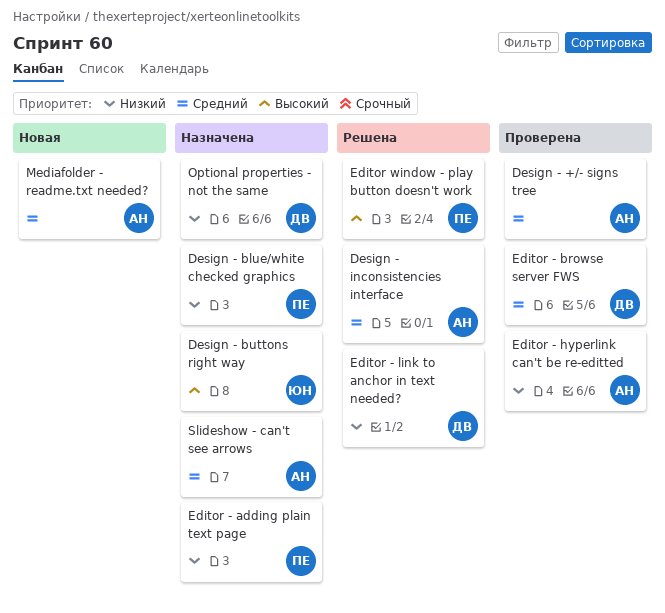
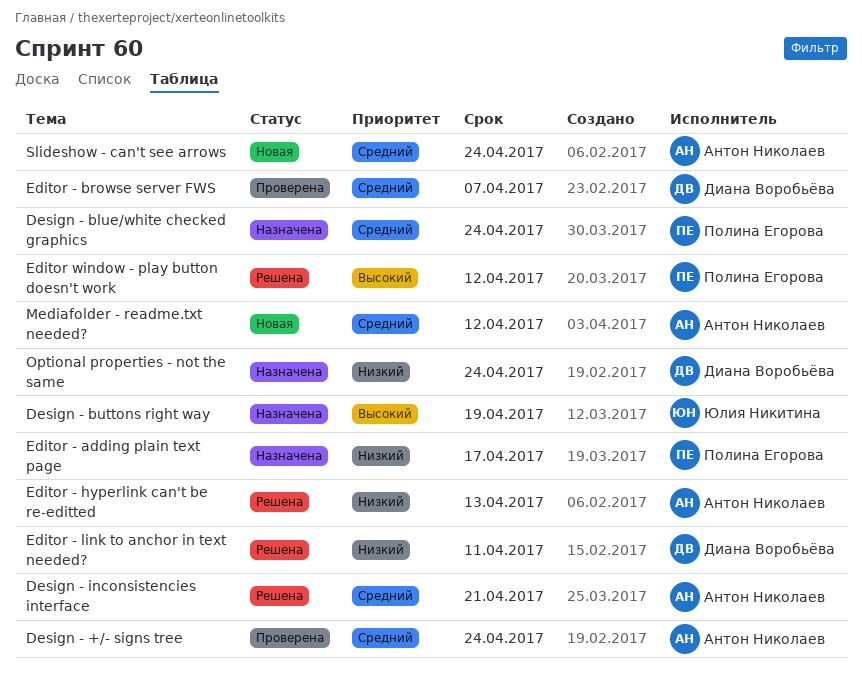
Design - blue/white checked graphics, priority: Низкий -> Средний
Editor - hyperlink can't be re-editted, status: Проверена -> Решена
Slideshow - can't see arrows, status: Назначена -> Новая

